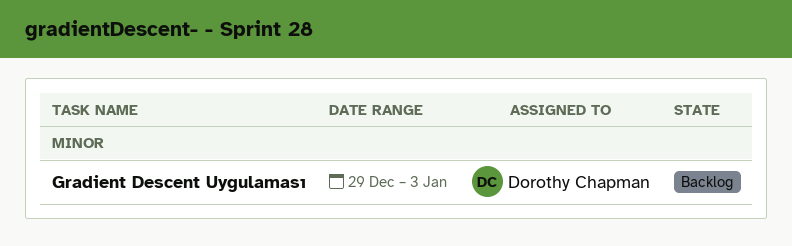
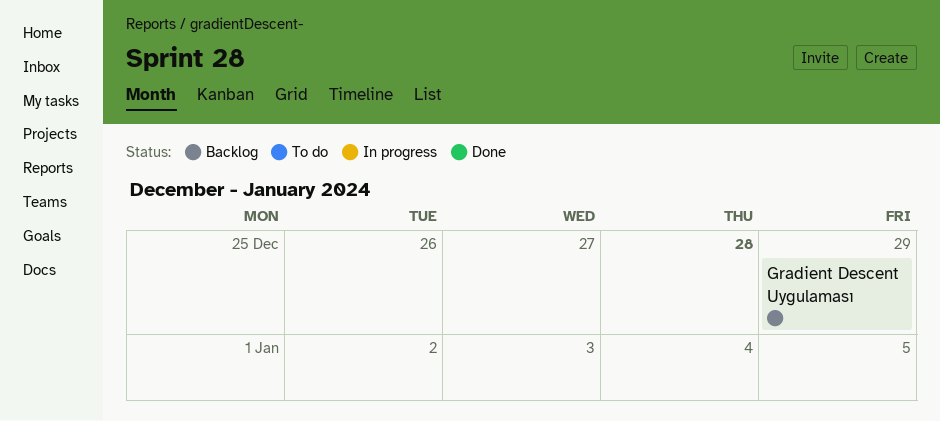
Gradient Descent Uygulaması, due: Jan 3 -> Dec 29

